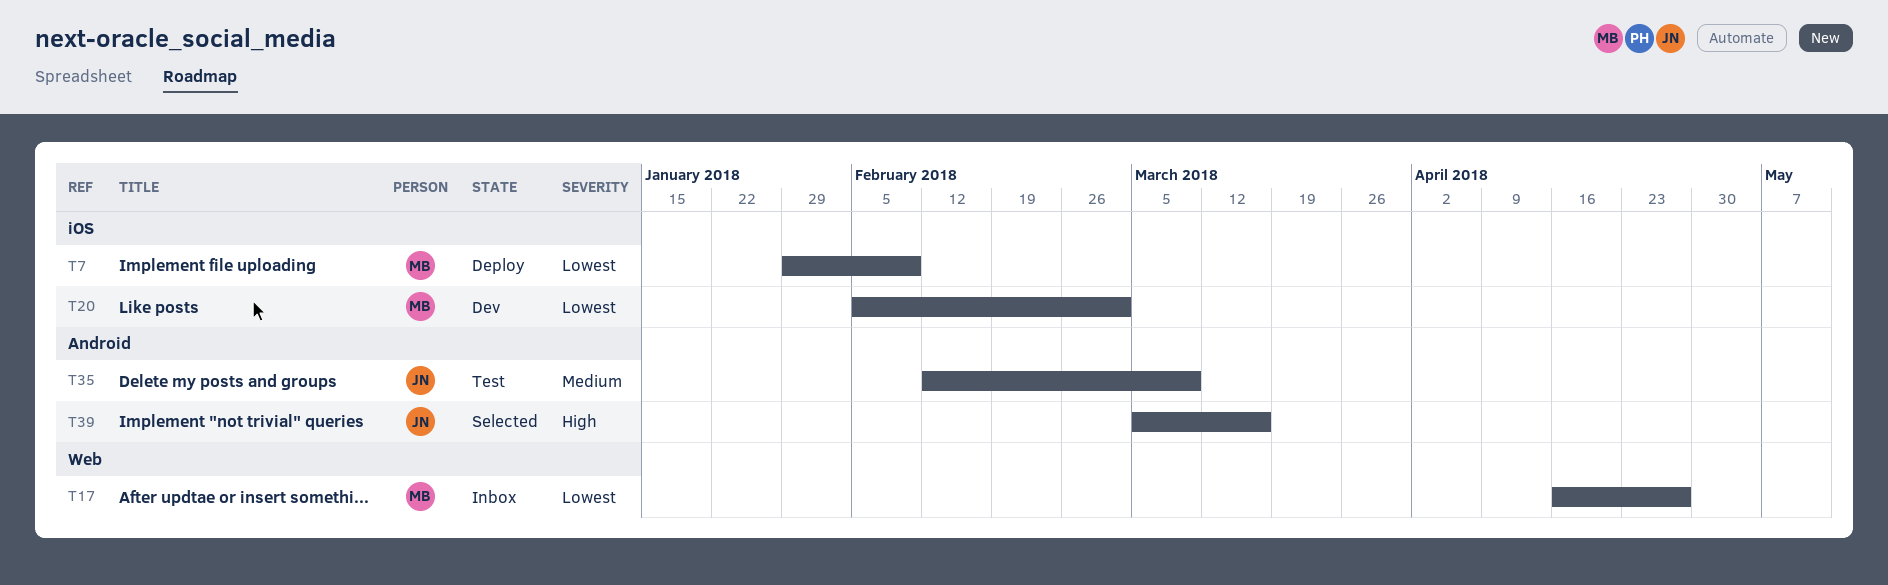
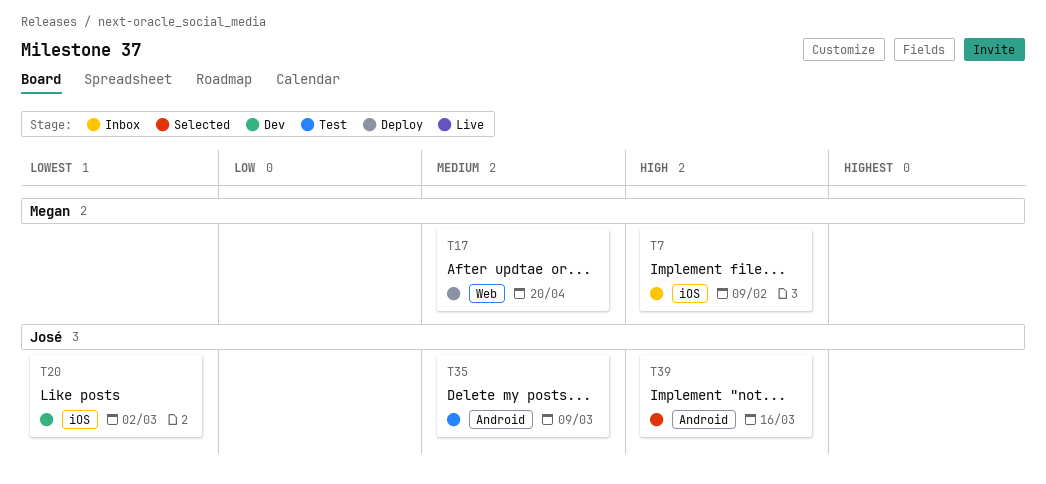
T7, status: Deploy -> Inbox
T7, priority: Lowest -> High
T17, status: Inbox -> Deploy
T17, priority: Lowest -> Medium
T17, due: Apr 27 -> Apr 20
T20, owner: Megan -> José

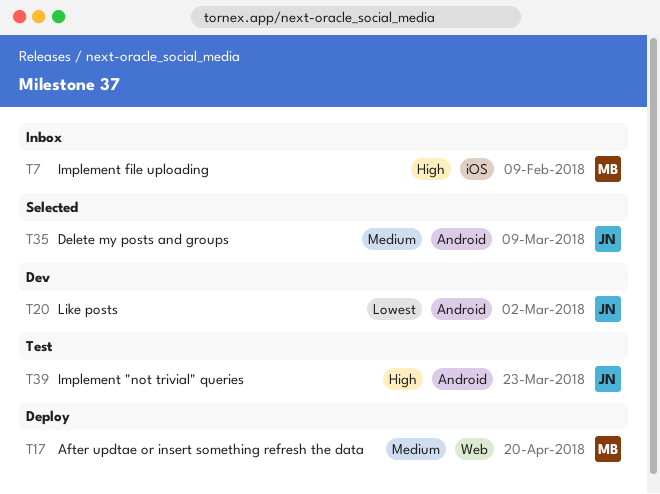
T20, label: iOS -> Android
T35, status: Test -> Selected
T39, status: Selected -> Test
T39, due: Mar 16 -> Mar 23

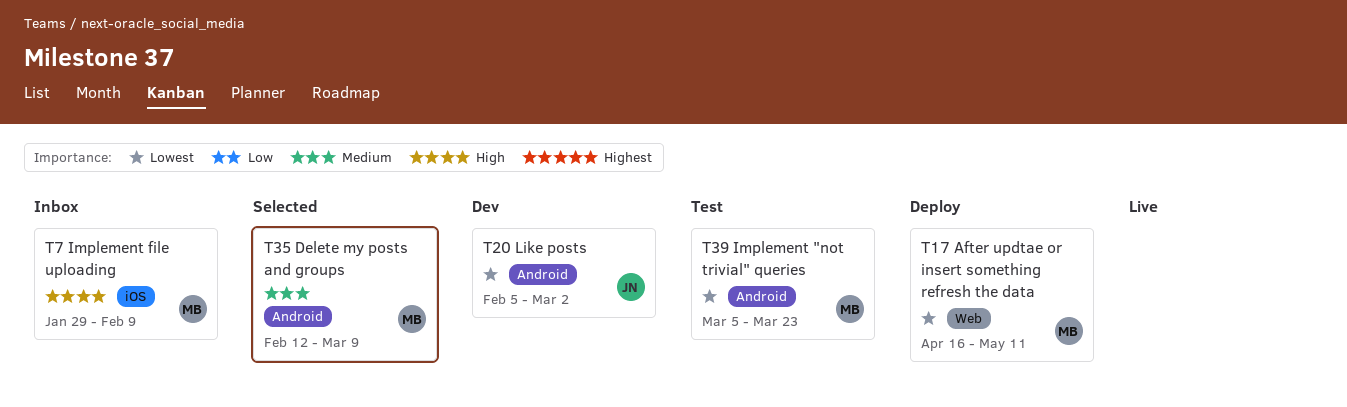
T17, priority: Medium -> Lowest
T17, due: Apr 20 -> May 11
T35, owner: JN -> MB
T39, owner: JN -> MB
T39, priority: High -> Lowest

